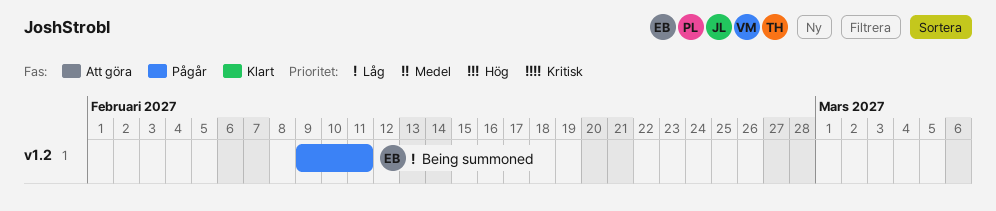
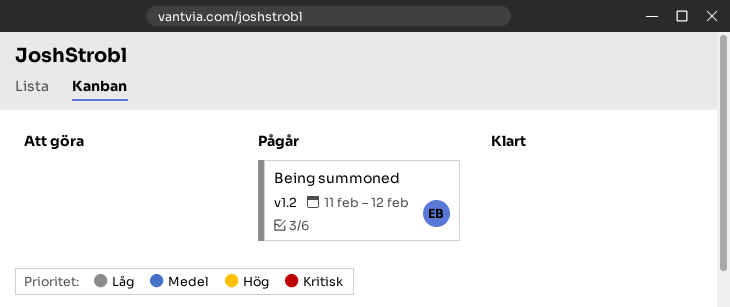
Being summoned, start: Feb 9 -> Feb 11
Being summoned, due: Feb 11 -> Feb 12

